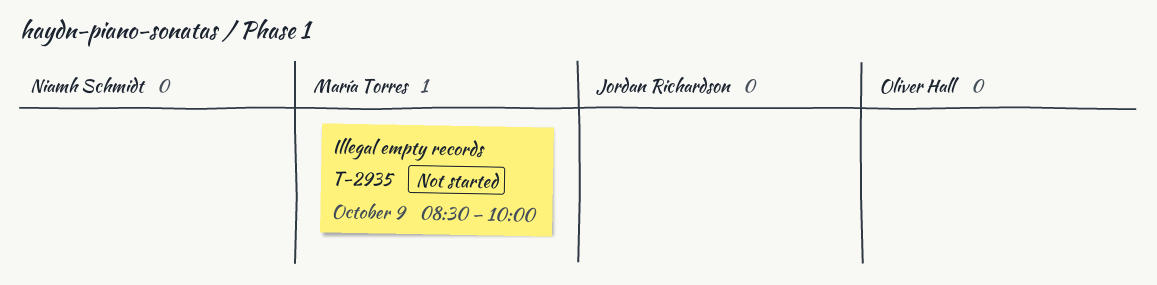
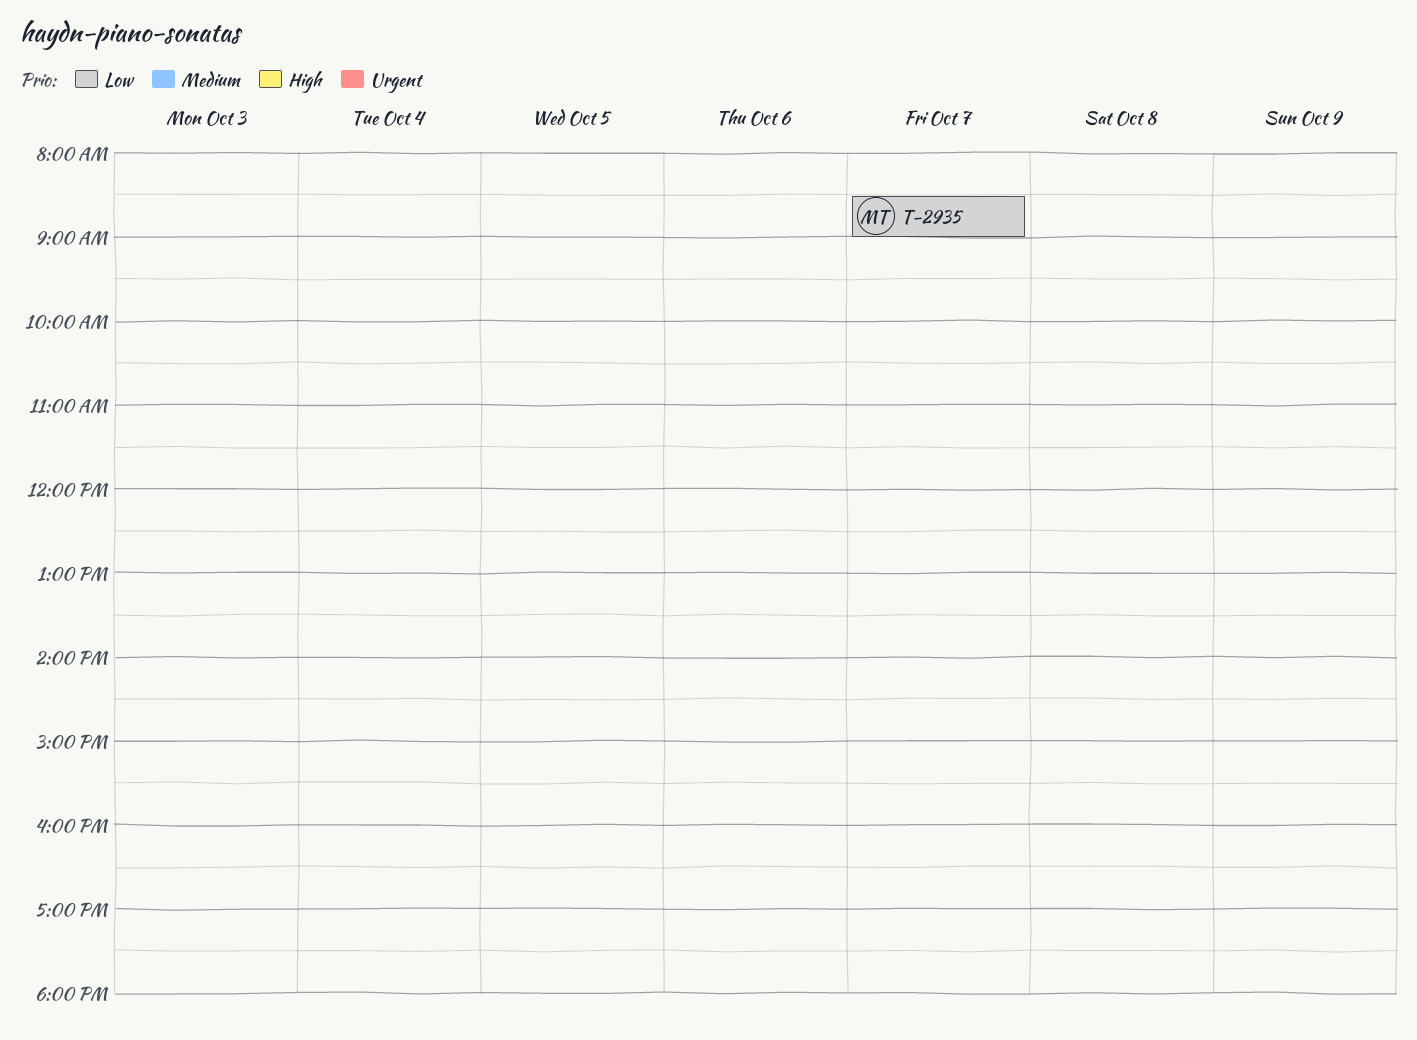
T-2935, day: Oct 9 -> Oct 7
T-2935, ends: 10:00 -> 09:00

